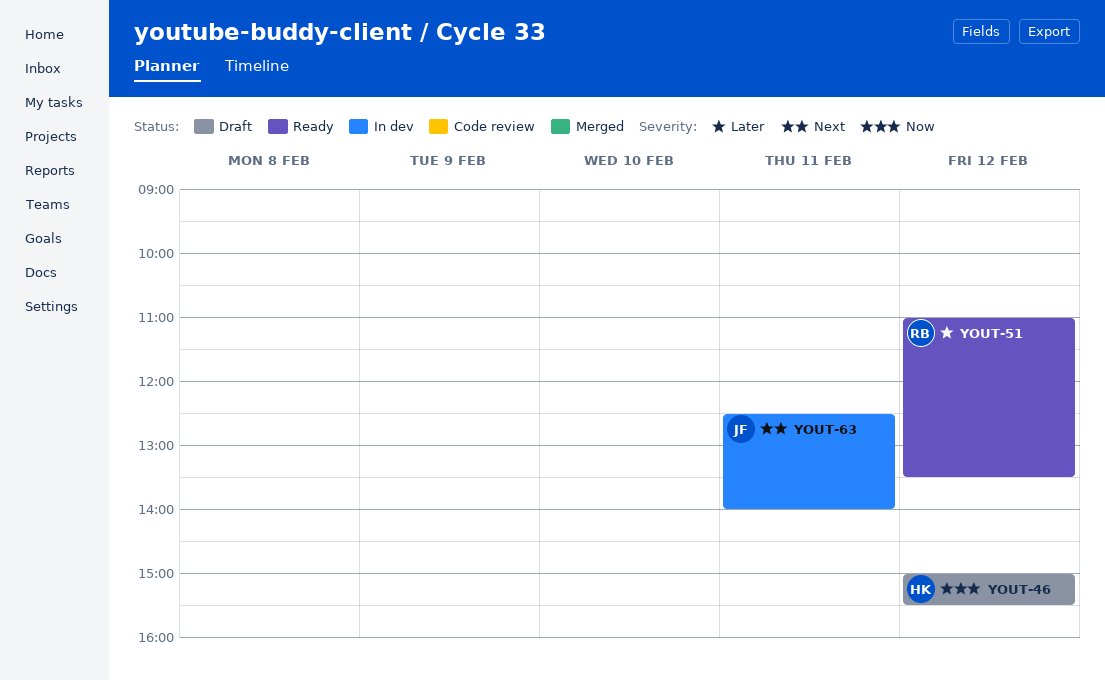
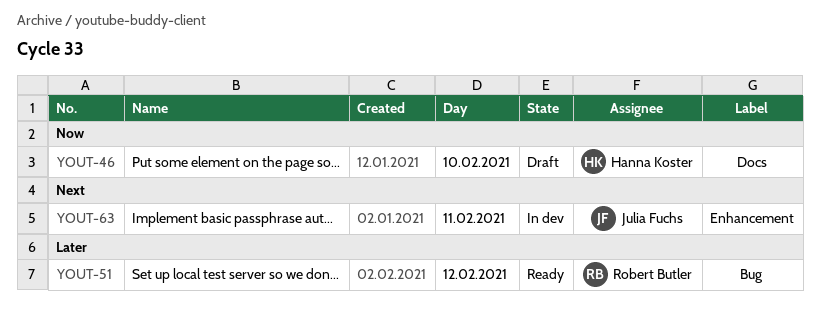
YOUT-46, day: Feb 12 -> Feb 10

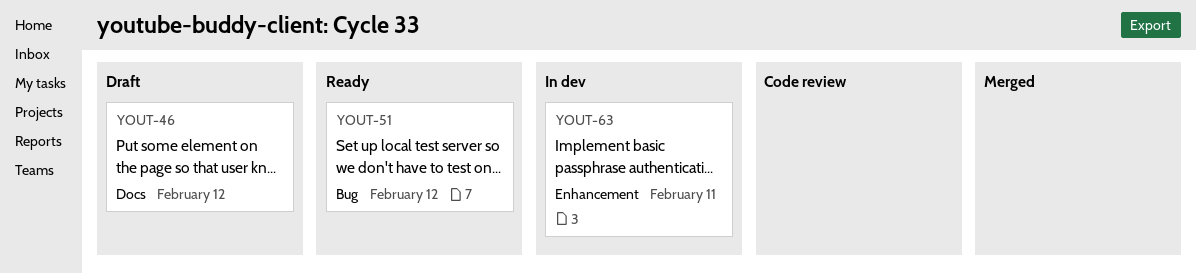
YOUT-46, day: Feb 10 -> Feb 12

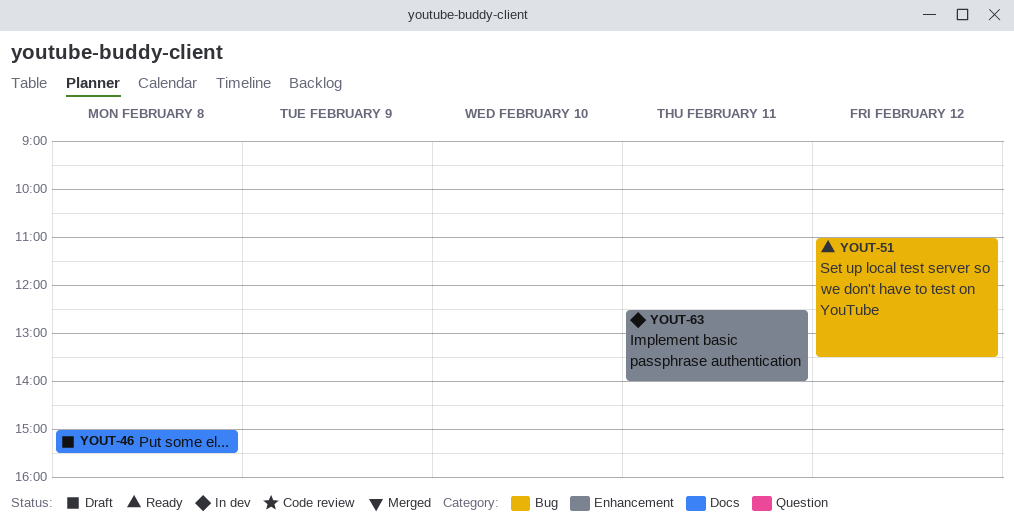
YOUT-46, day: Feb 12 -> Feb 8

